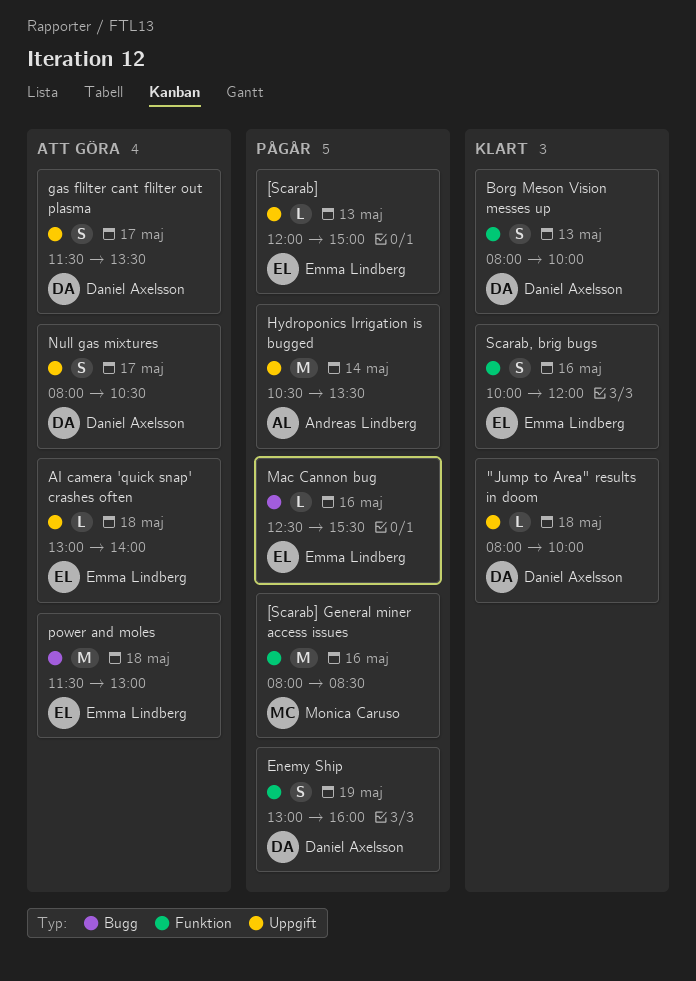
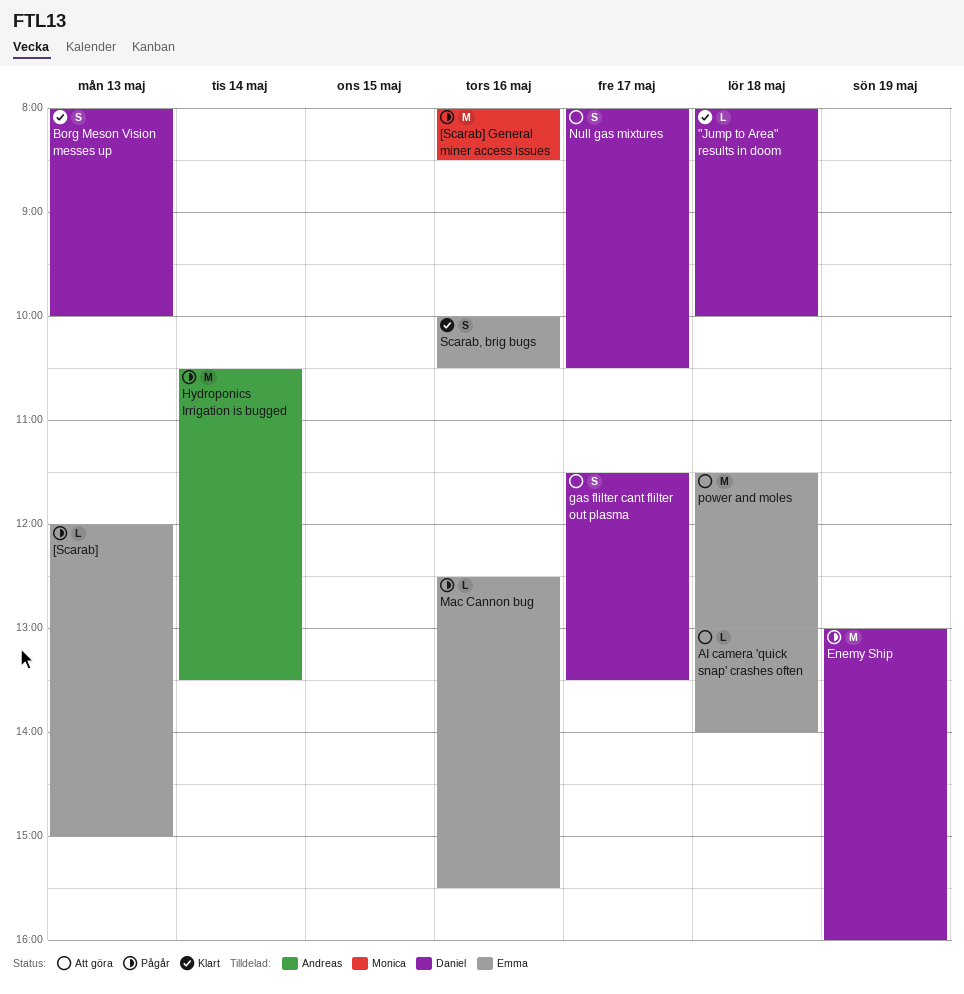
Enemy Ship, estimate: S -> M
Scarab, brig bugs, ends: 12:00 -> 10:30

